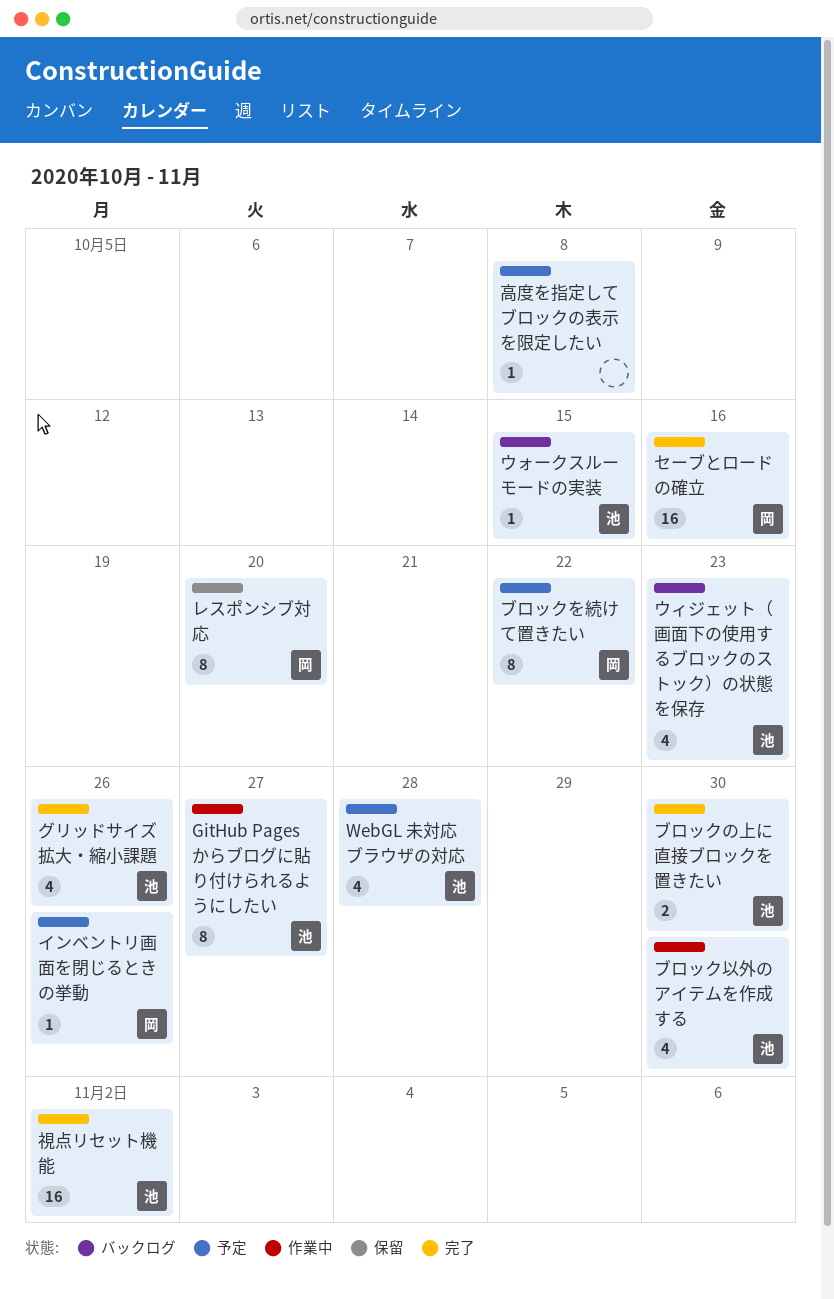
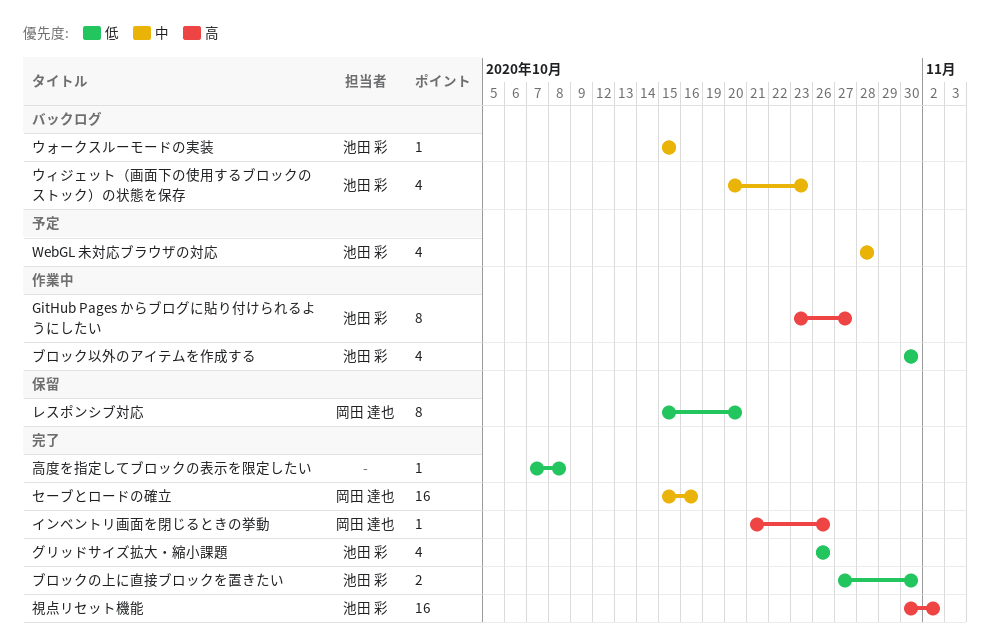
インベントリ画面を閉じるときの挙動, status: 予定 -> 完了
ブロックを続けて置きたい: present -> none
高度を指定してブロックの表示を限定したい, status: 予定 -> 完了

